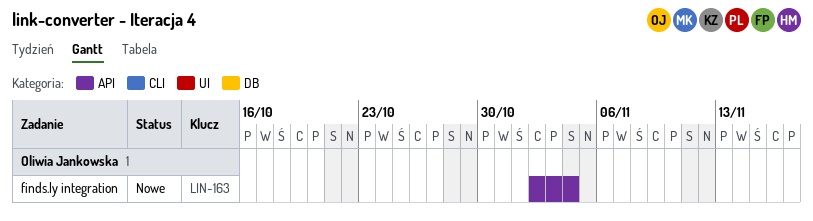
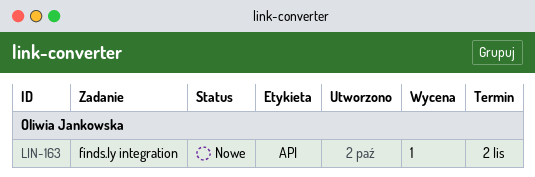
LIN-163, due: Nov 4 -> Nov 2

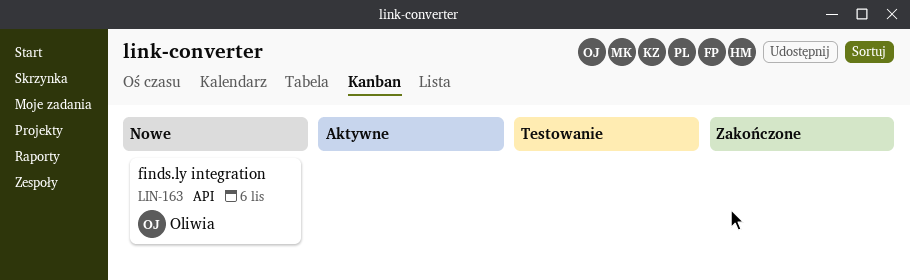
LIN-163, due: Nov 2 -> Nov 6

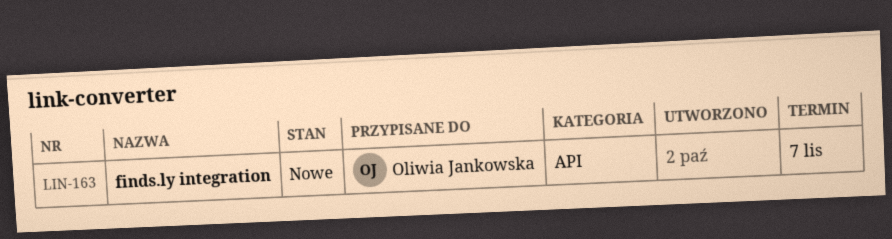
LIN-163, due: Nov 6 -> Nov 7

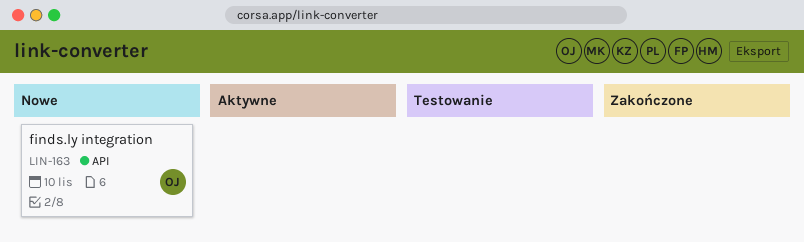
LIN-163, due: Nov 7 -> Nov 10

